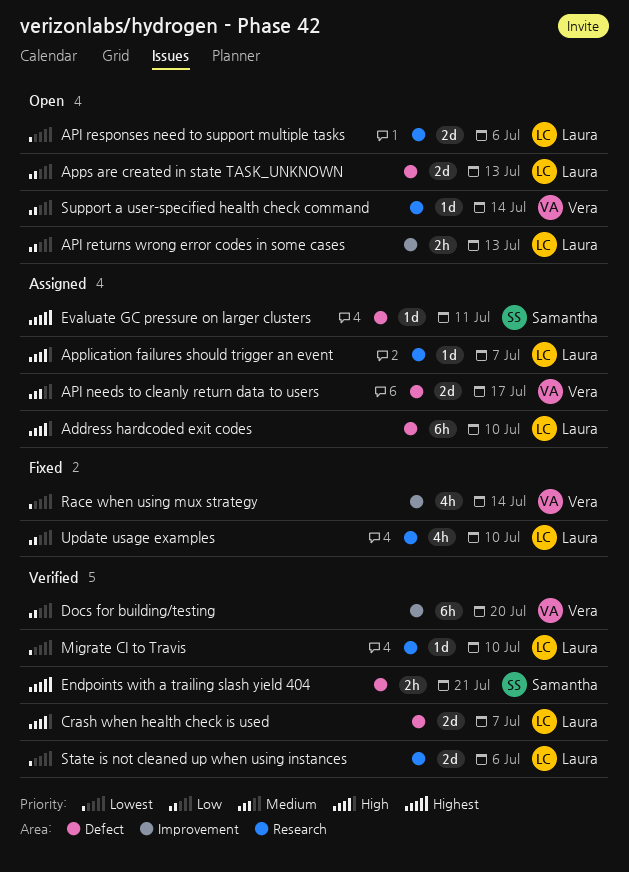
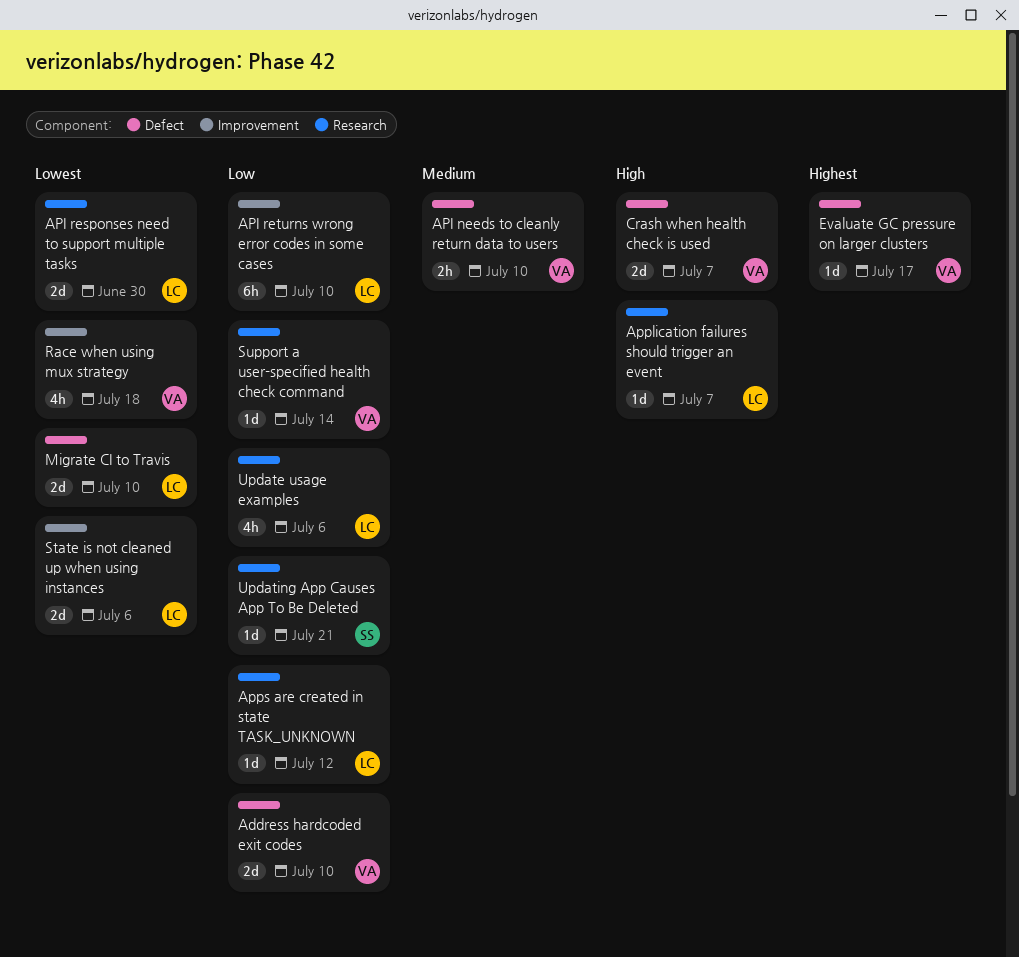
Address hardcoded exit codes, owner: Laura -> Vera
Address hardcoded exit codes, priority: High -> Low
Address hardcoded exit codes, estimate: 6h -> 2d
API needs to cleanly return data to users, estimate: 2d -> 2h
API needs to cleanly return data to users, due: Jul 17 -> Jul 10
API responses need to support multiple tasks, due: Jul 6 -> Jun 30
API returns wrong error codes in some cases, estimate: 2h -> 6h
API returns wrong error codes in some cases, due: Jul 13 -> Jul 10
Apps are created in state TASK_UNKNOWN, label: Defect -> Research
Apps are created in state TASK_UNKNOWN, estimate: 2d -> 1d
Apps are created in state TASK_UNKNOWN, due: Jul 13 -> Jul 12
Crash when health check is used, owner: Laura -> Vera
Docs for building/testing: present -> none
Endpoints with a trailing slash yield 404: present -> none
Evaluate GC pressure on larger clusters, owner: Samantha -> Vera
Evaluate GC pressure on larger clusters, due: Jul 11 -> Jul 17
Migrate CI to Travis, label: Research -> Defect
Migrate CI to Travis, estimate: 1d -> 2d
Race when using mux strategy, due: Jul 14 -> Jul 18
State is not cleaned up when using instances, label: Research -> Improvement
Update usage examples, due: Jul 10 -> Jul 6
Updating App Causes App To Be Deleted: none -> present

